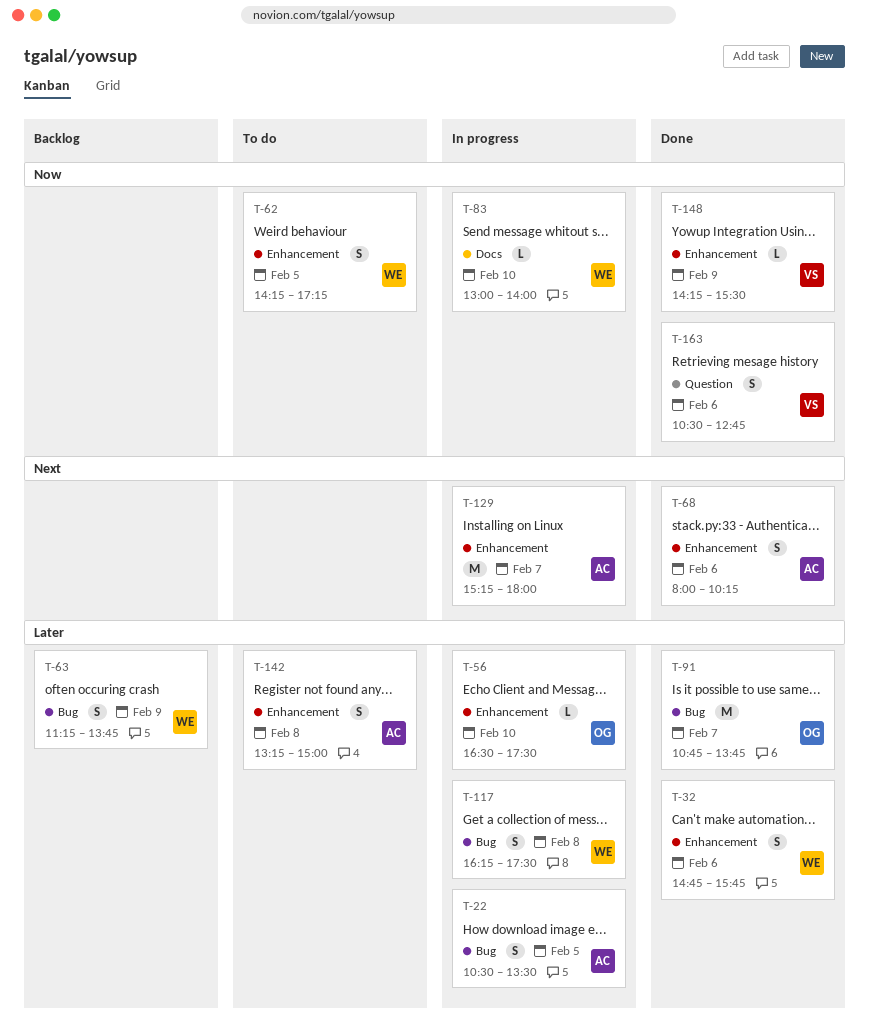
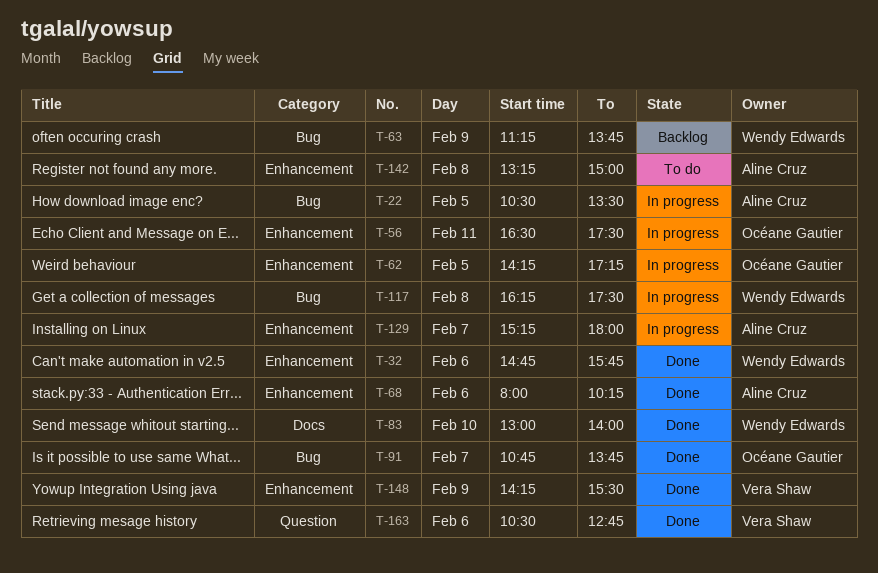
T-56, day: Feb 10 -> Feb 11
T-62, status: To do -> In progress
T-62, owner: Wendy Edwards -> Océane Gautier
T-83, status: In progress -> Done

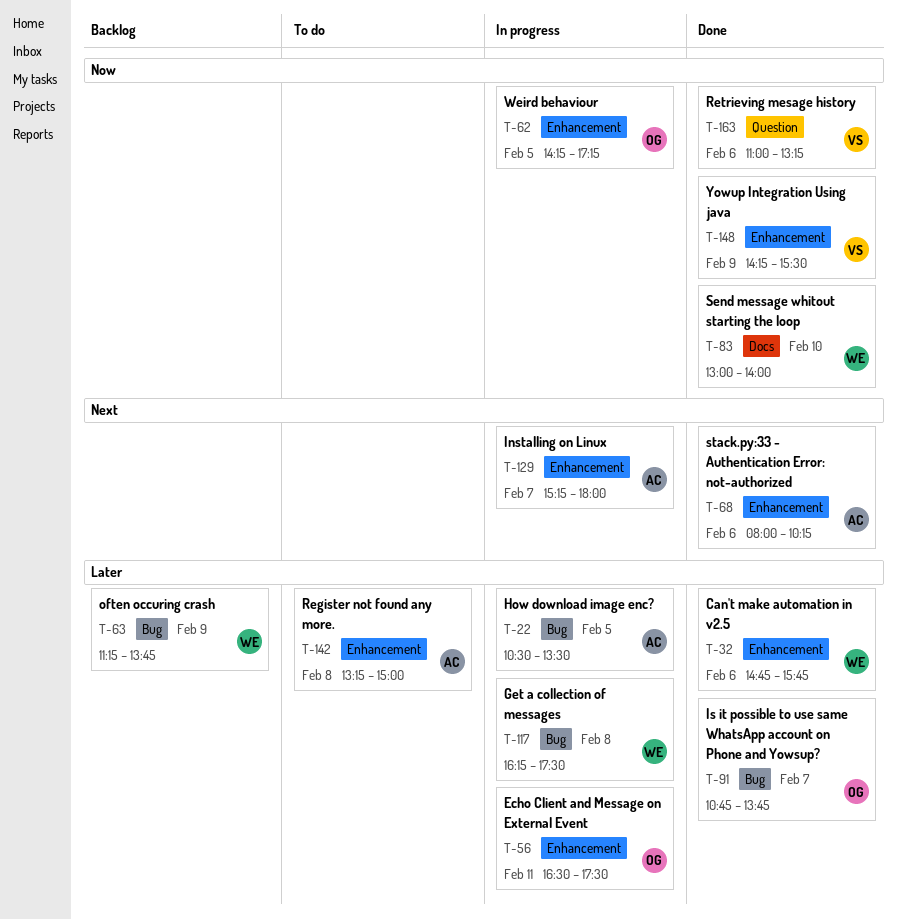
T-163, begins: 10:30 -> 11:00
T-163, ends: 12:45 -> 13:15

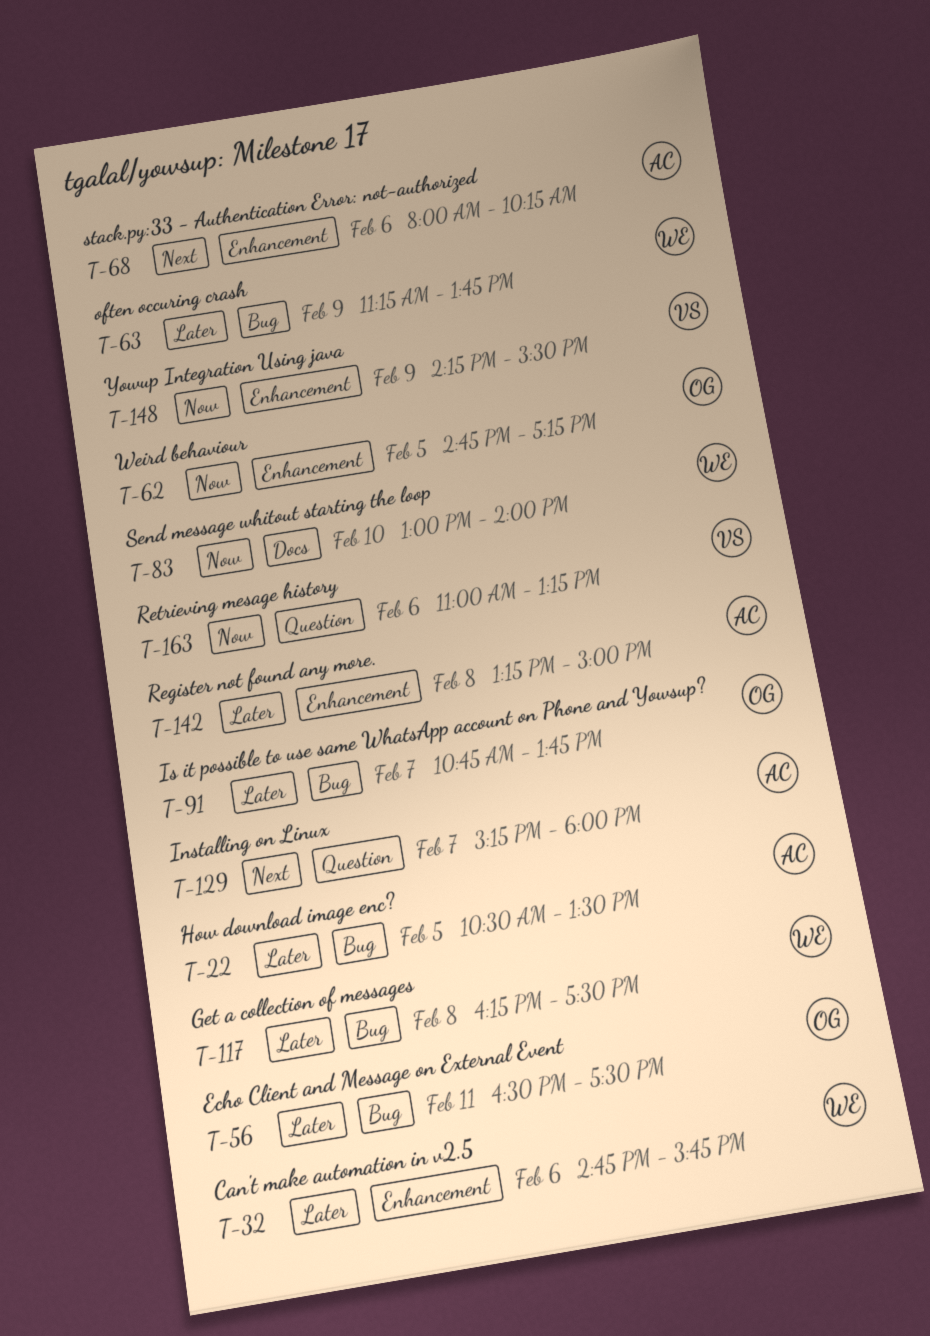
T-56, label: Enhancement -> Bug
T-62, begins: 14:15 -> 14:45
T-129, label: Enhancement -> Question

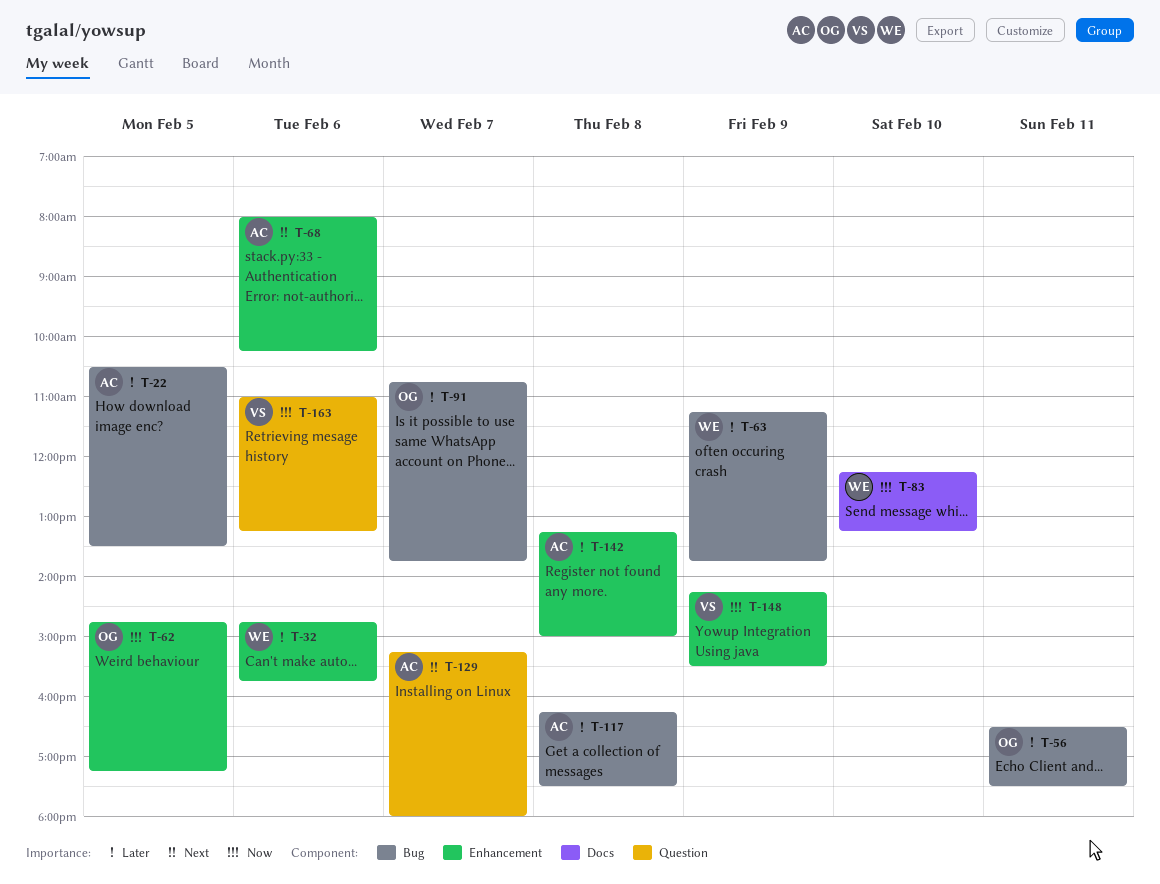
T-83, begins: 13:00 -> 12:15
T-83, ends: 14:00 -> 13:15
T-117, owner: WE -> AC

